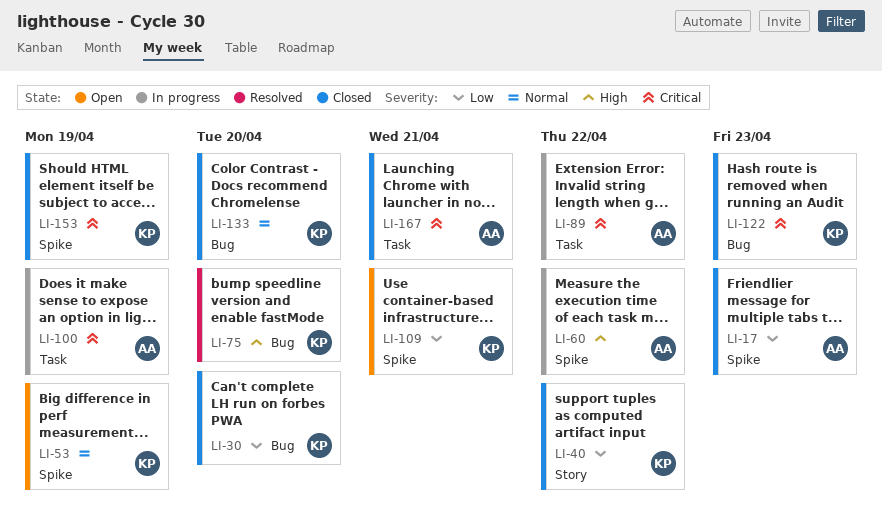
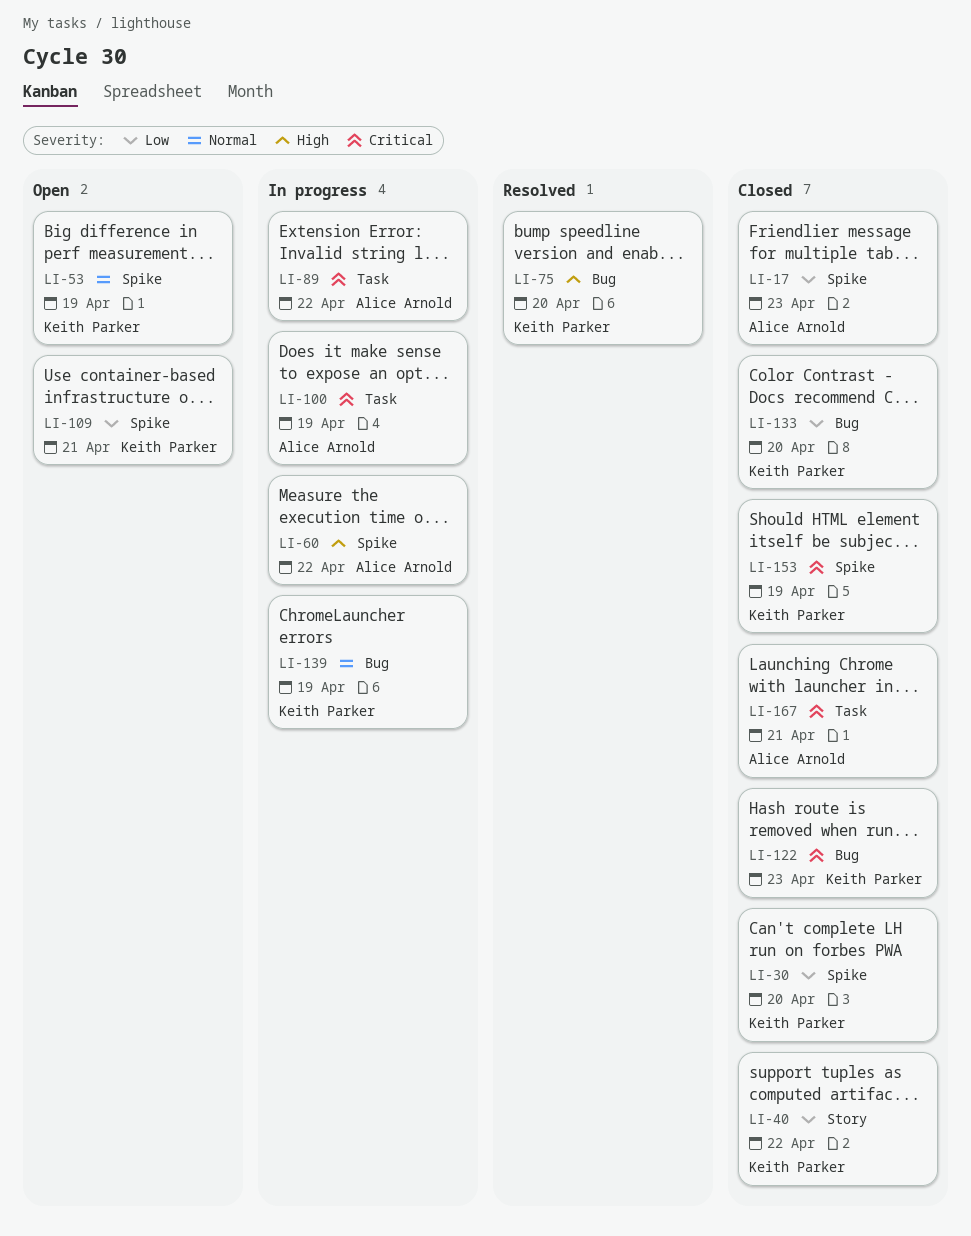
LI-30, label: Bug -> Spike
LI-133, priority: Normal -> Low
LI-139: none -> present

